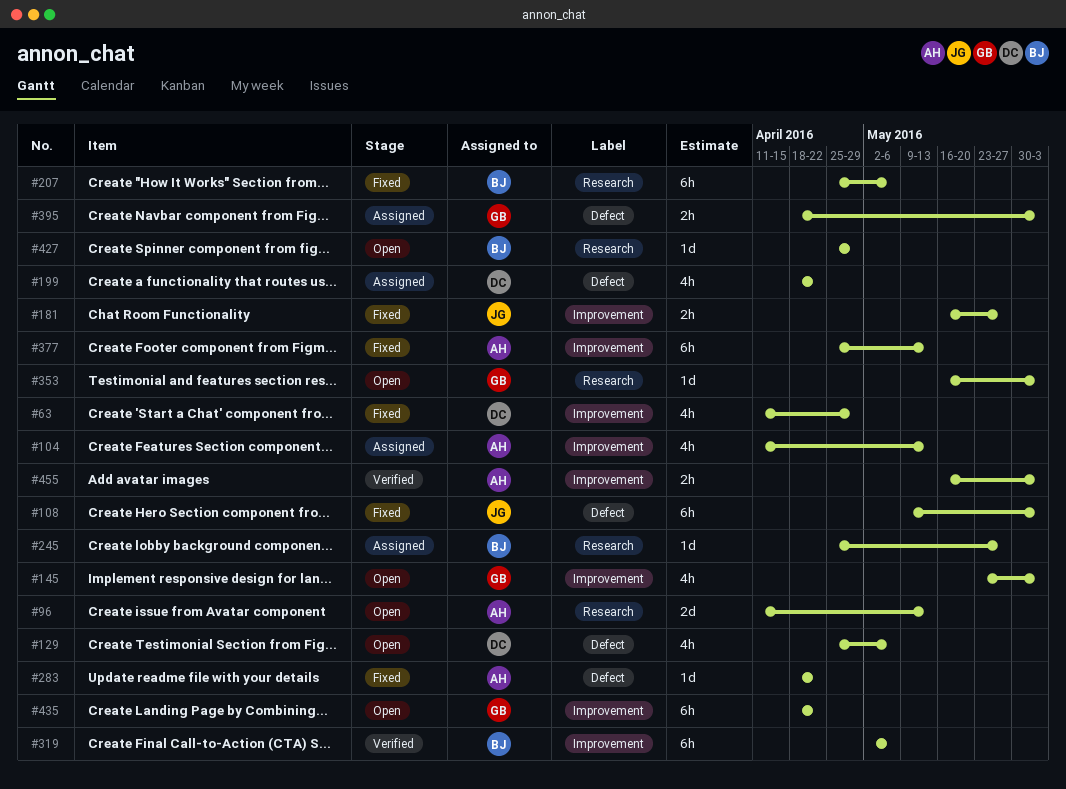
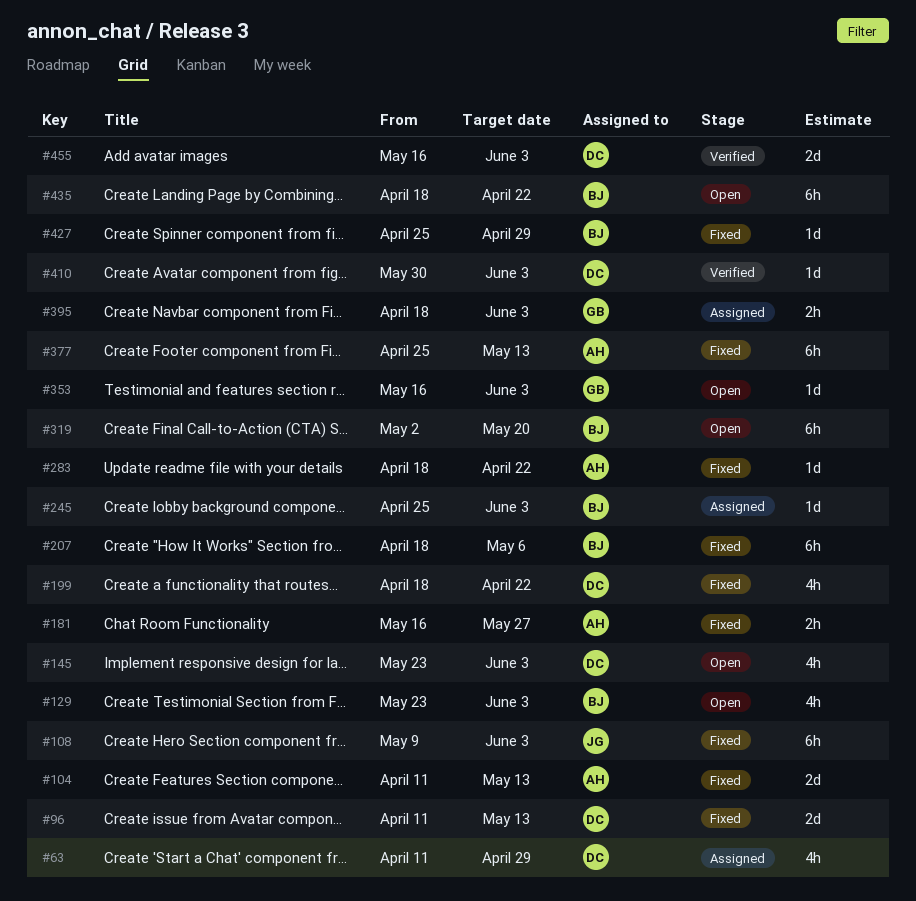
#63, status: Fixed -> Assigned
#96, status: Open -> Fixed
#96, owner: AH -> DC
#104, status: Assigned -> Fixed
#104, estimate: 4h -> 2d
#129, owner: DC -> BJ
#129, start: Apr 25 -> May 23
#129, due: May 6 -> Jun 3
#145, owner: GB -> DC
#181, owner: JG -> AH
#199, status: Assigned -> Fixed
#207, start: Apr 25 -> Apr 18
#245, due: May 27 -> Jun 3
#319, status: Verified -> Open
#319, due: May 6 -> May 20
#410: none -> present
#427, status: Open -> Fixed
#435, owner: GB -> BJ
#455, owner: AH -> DC
#455, estimate: 2h -> 2d

